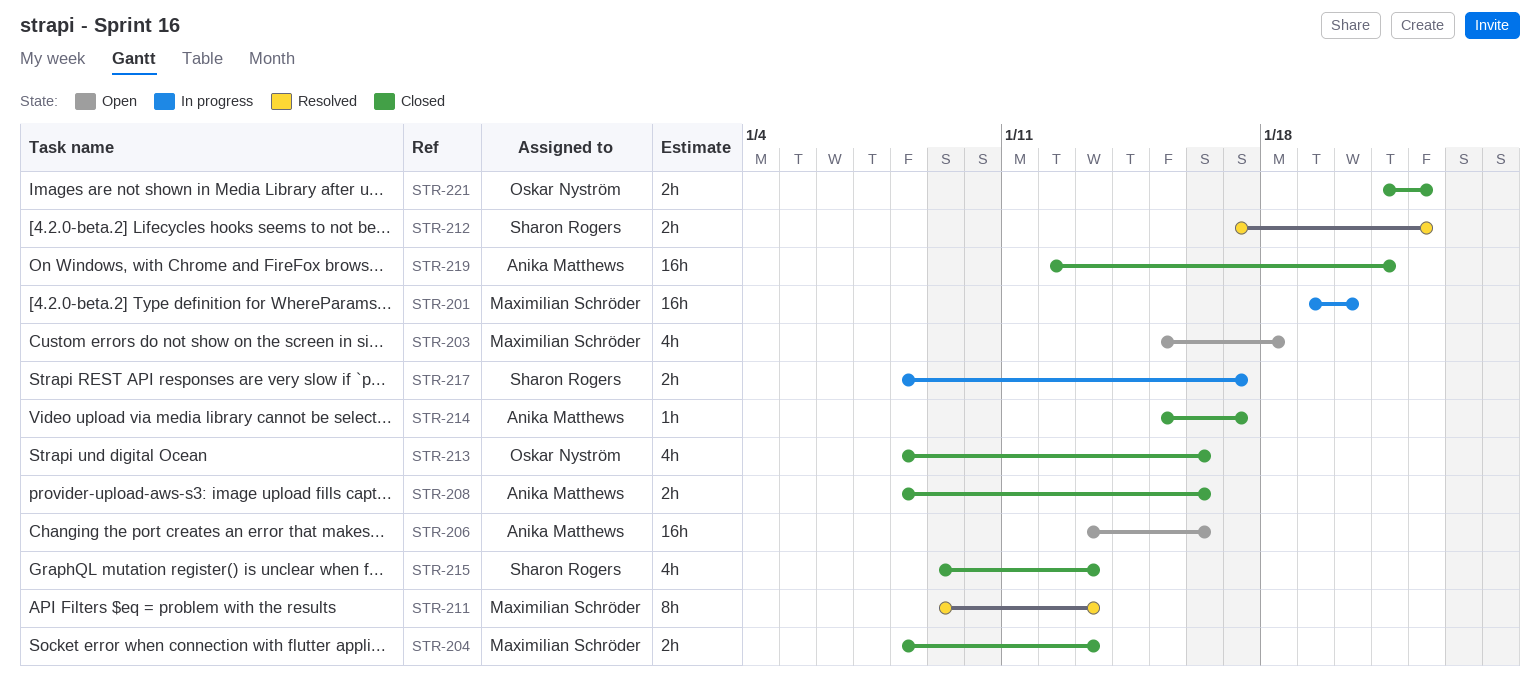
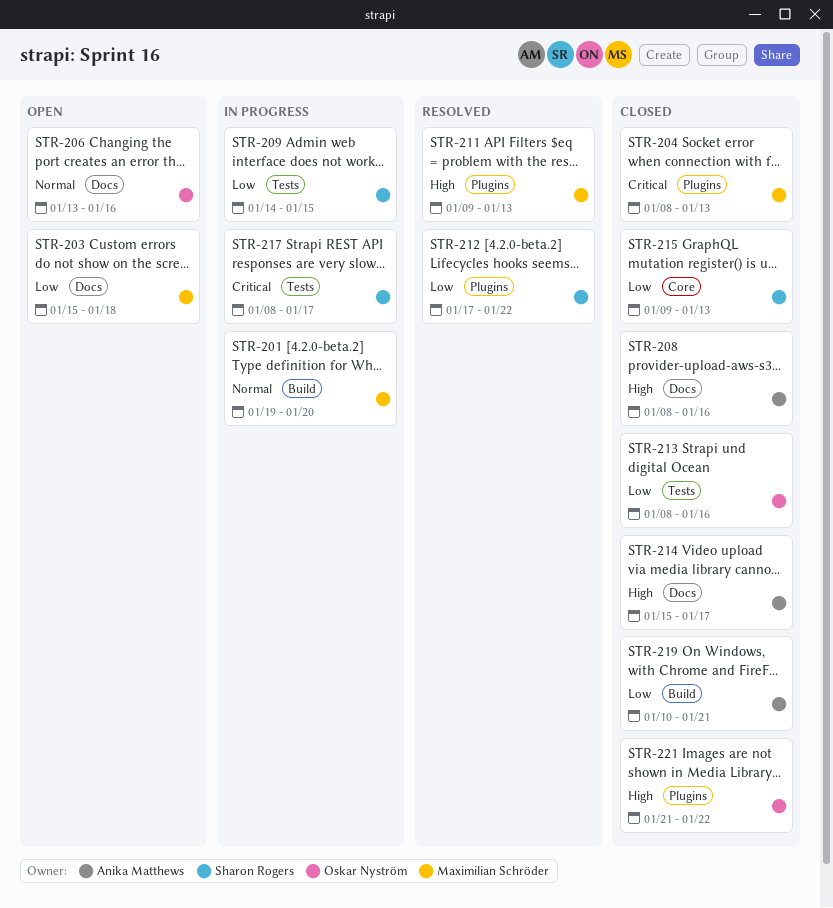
STR-206, owner: Anika Matthews -> Oskar Nyström
STR-209: none -> present
STR-219, start: Jan 12 -> Jan 10

